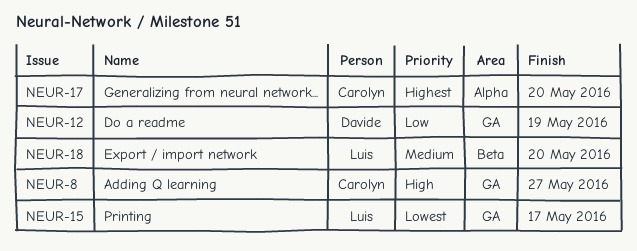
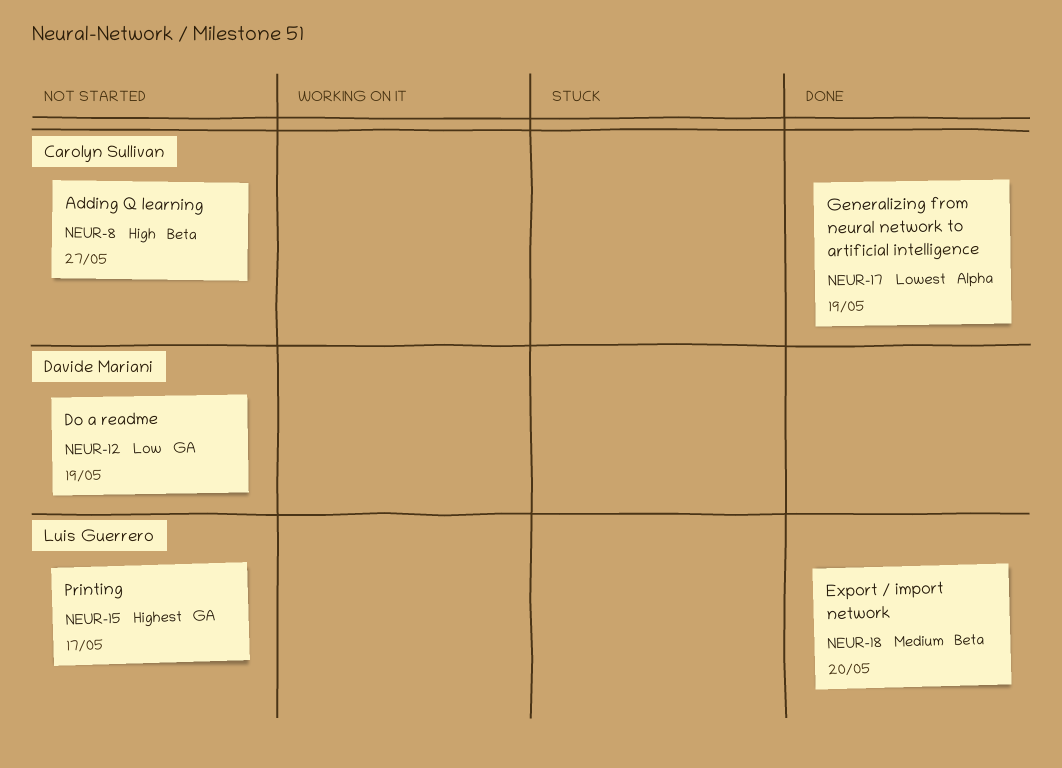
NEUR-8, label: GA -> Beta
NEUR-15, priority: Lowest -> Highest
NEUR-17, priority: Highest -> Lowest
NEUR-17, due: May 20 -> May 19

